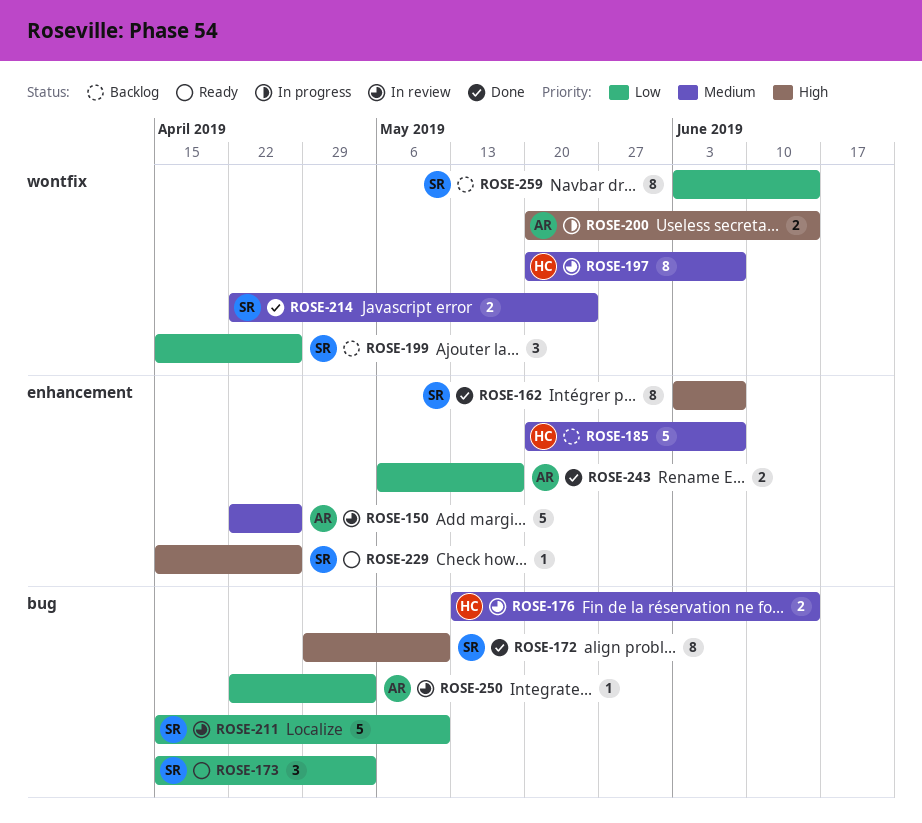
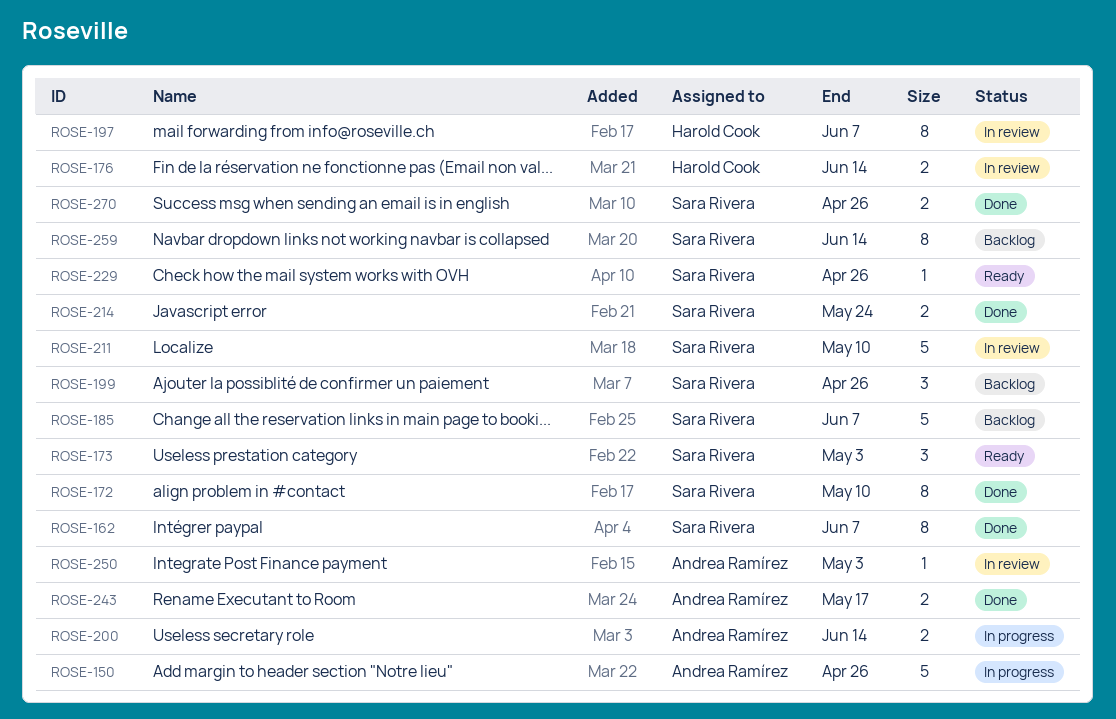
ROSE-150, status: In review -> In progress
ROSE-185, owner: Harold Cook -> Sara Rivera
ROSE-270: none -> present

